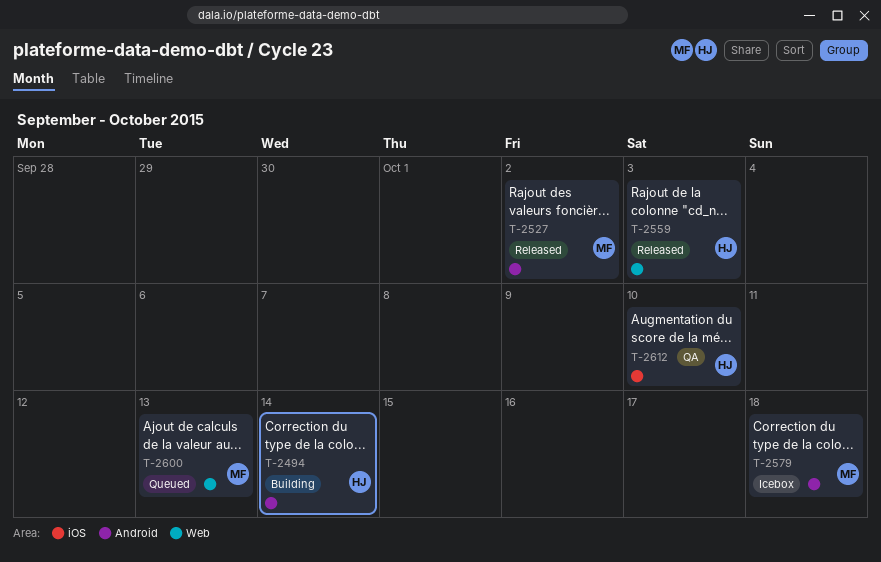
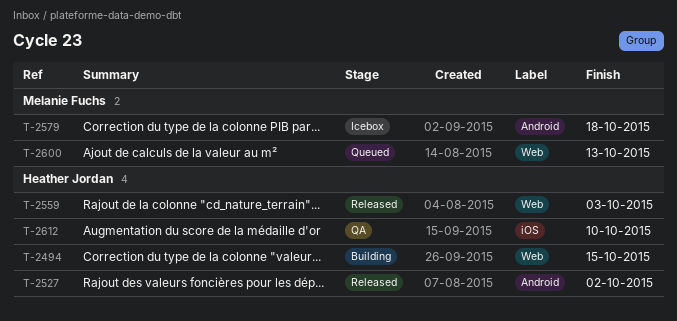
T-2494, label: Android -> Web
T-2494, due: Oct 14 -> Oct 15
T-2527, owner: Melanie Fuchs -> Heather Jordan

